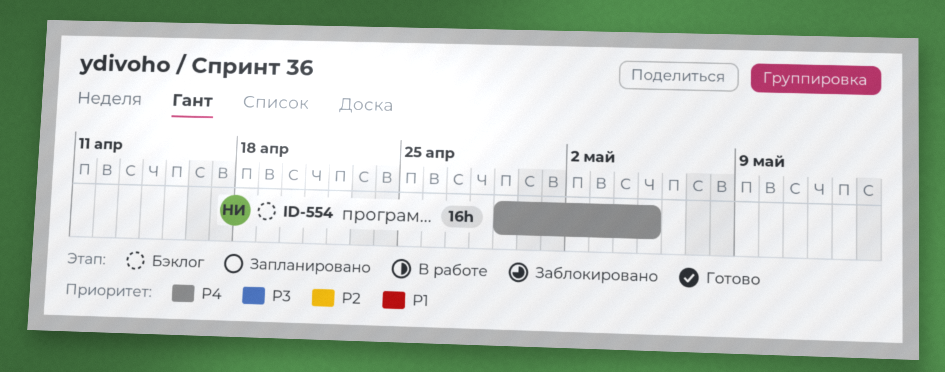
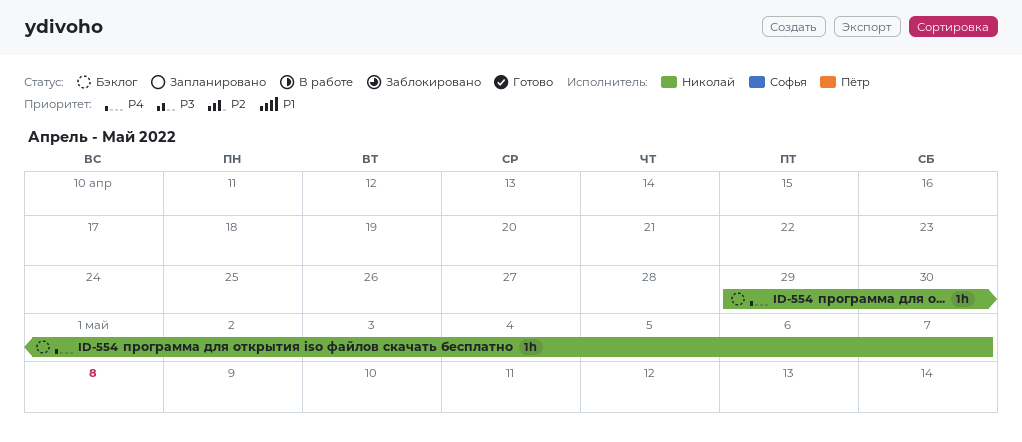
ID-554, estimate: 16h -> 1h
ID-554, due: May 5 -> May 7

